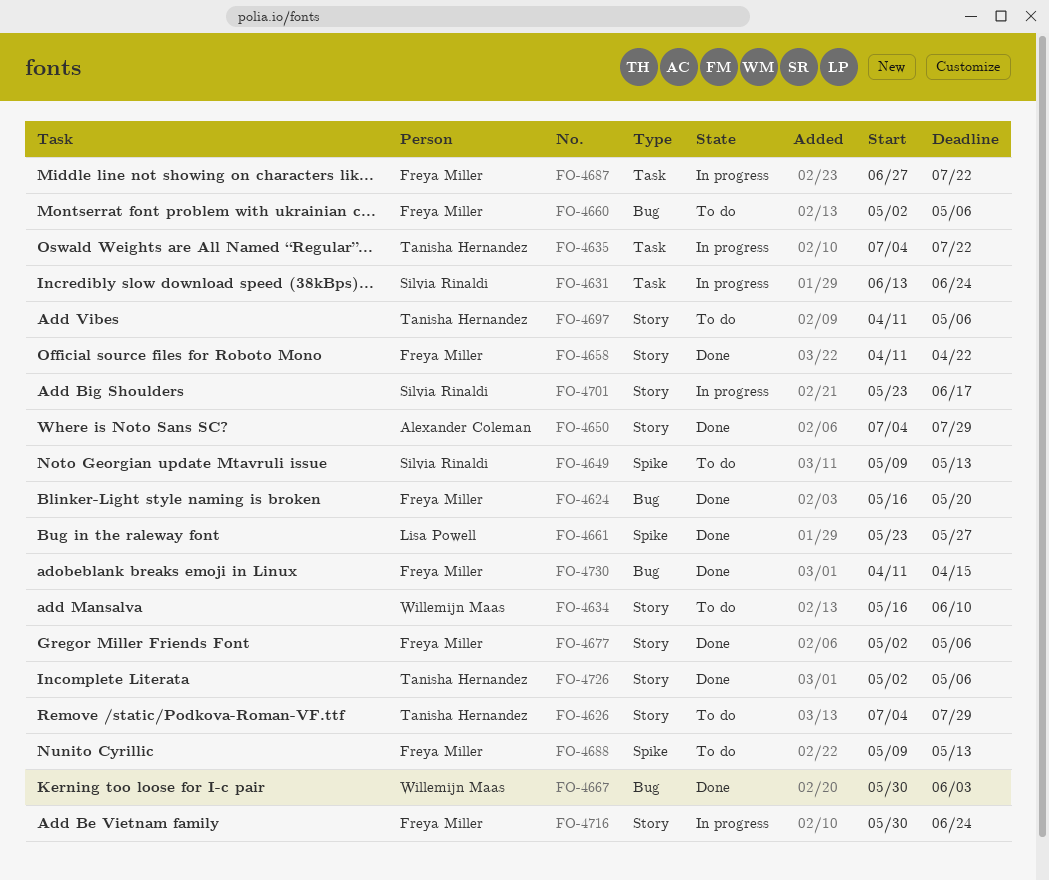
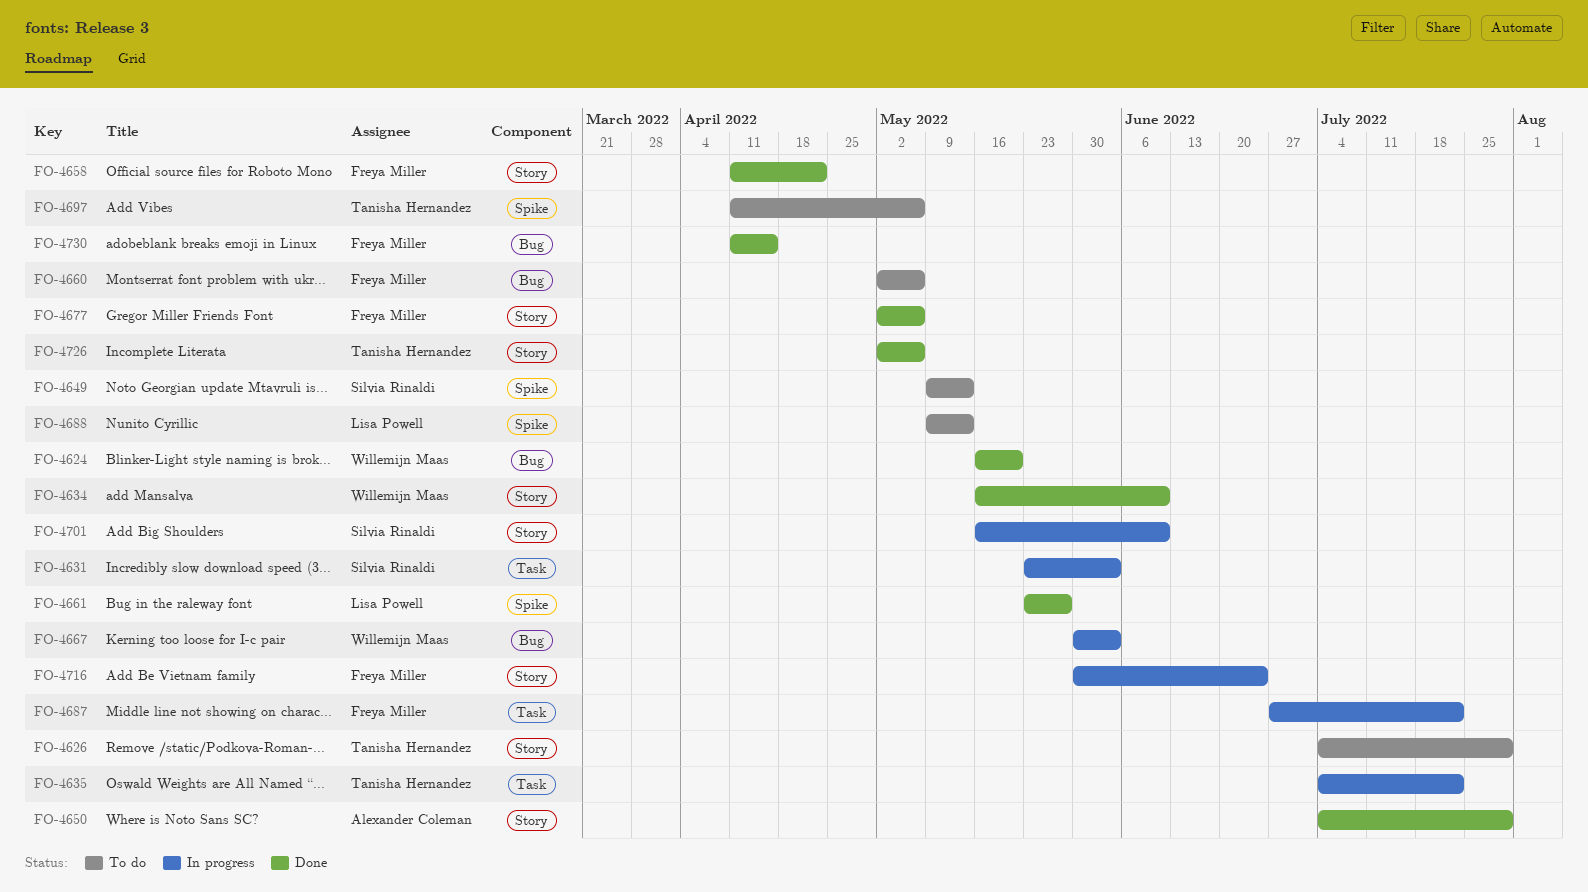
FO-4624, owner: Freya Miller -> Willemijn Maas
FO-4631, start: Jun 13 -> May 23
FO-4631, due: Jun 24 -> Jun 3
FO-4634, status: To do -> Done
FO-4667, status: Done -> In progress
FO-4688, owner: Freya Miller -> Lisa Powell
FO-4697, label: Story -> Spike
FO-4701, start: May 23 -> May 16
FO-4701, due: Jun 17 -> Jun 10

